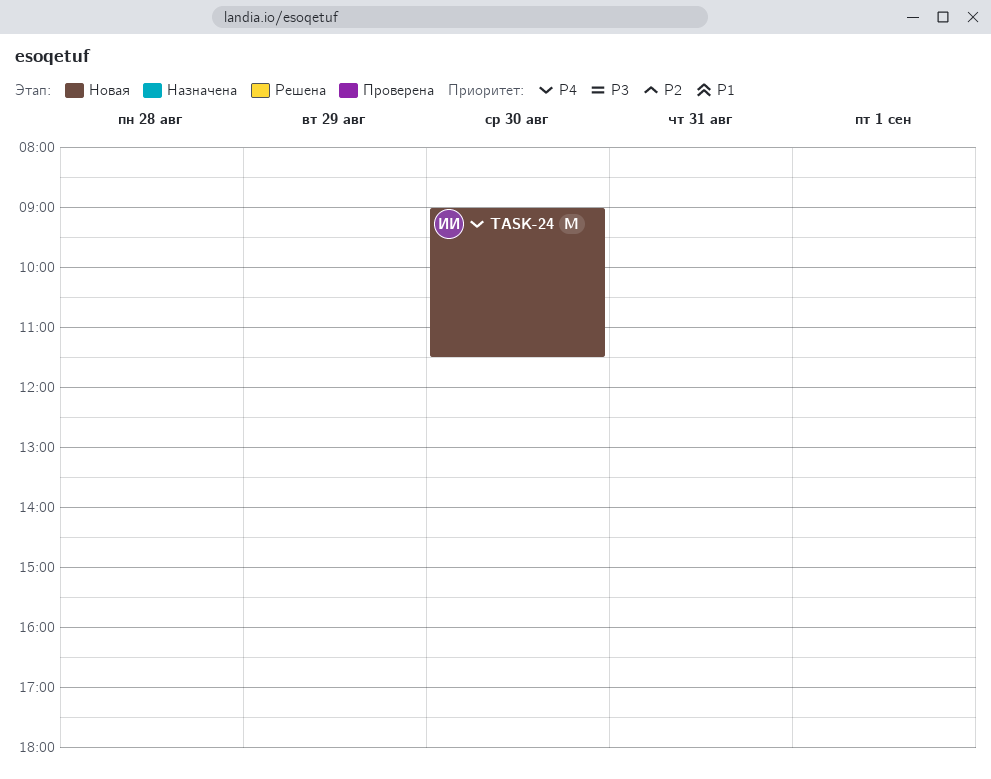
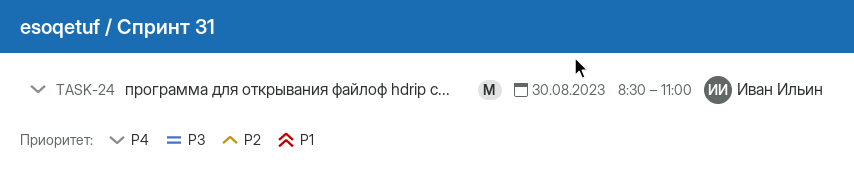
TASK-24, begins: 09:00 -> 08:30
TASK-24, ends: 11:30 -> 11:00

